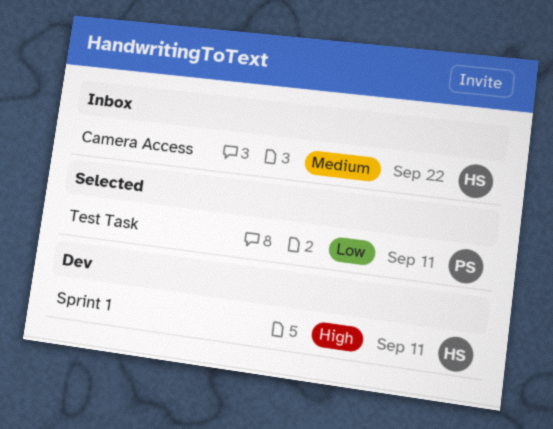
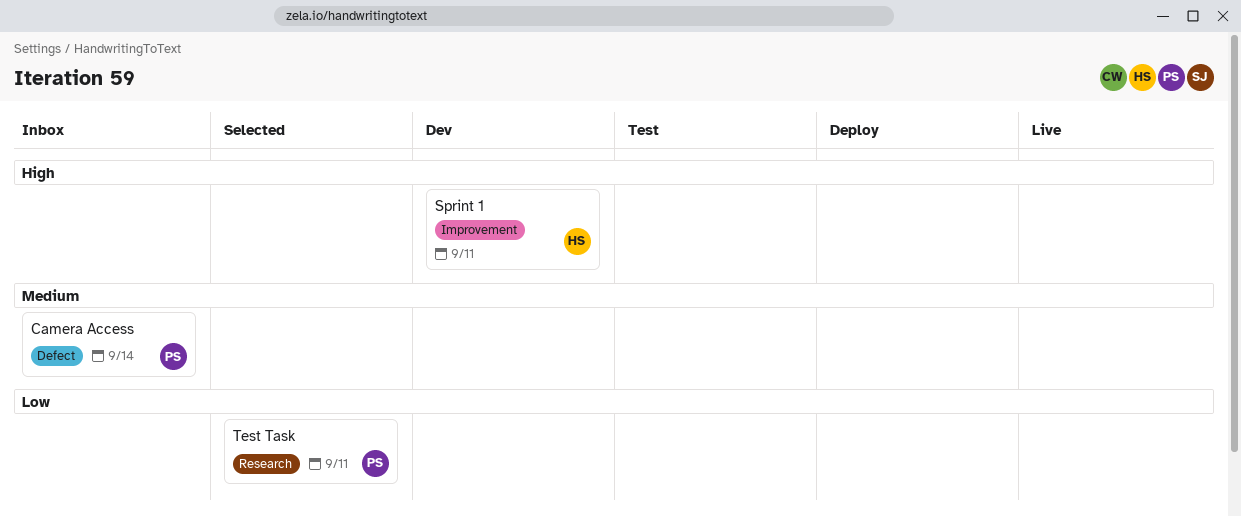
Camera Access, owner: HS -> PS
Camera Access, due: Sep 22 -> Sep 14

